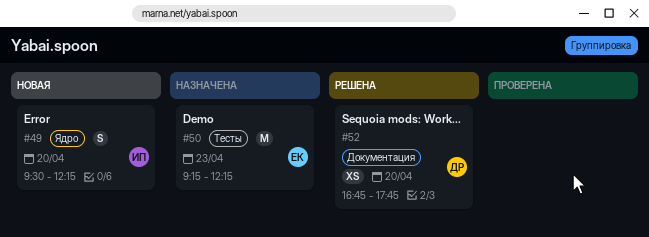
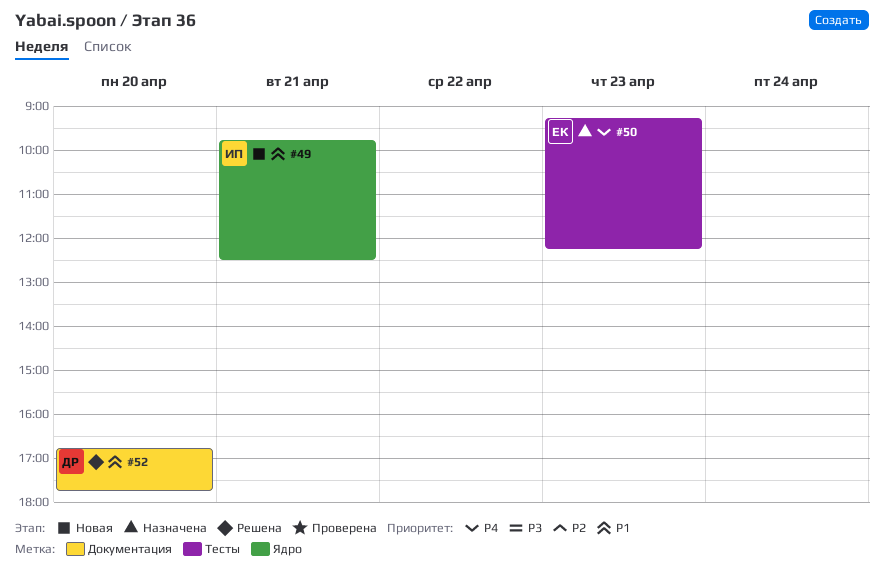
#49, day: Apr 20 -> Apr 21
#49, begins: 09:30 -> 09:45
#49, ends: 12:15 -> 12:30

